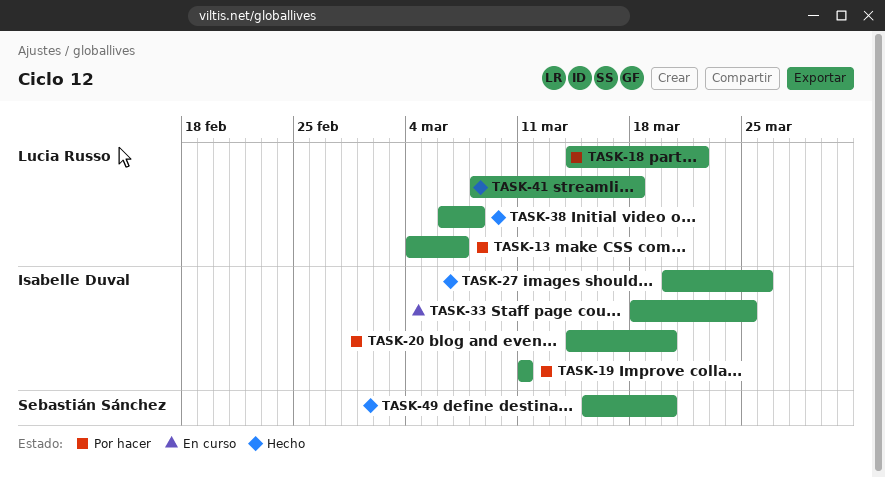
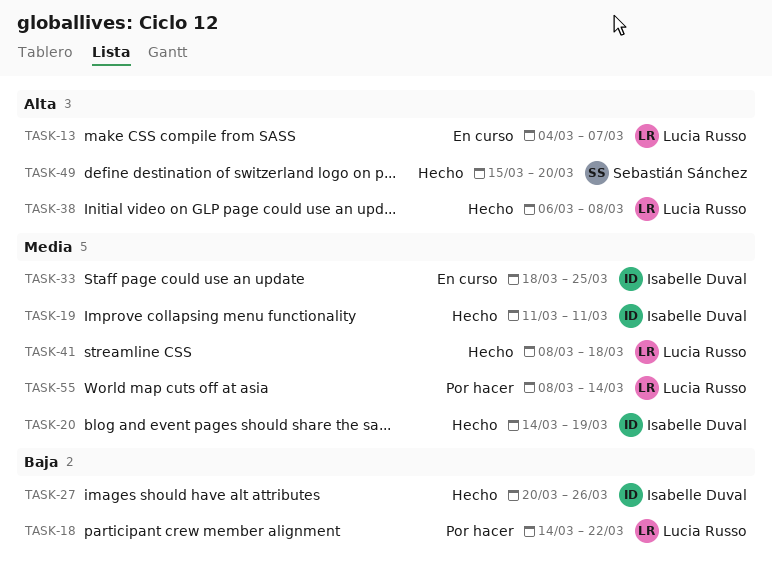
TASK-13, status: Por hacer -> En curso
TASK-19, status: Por hacer -> Hecho
TASK-20, status: Por hacer -> Hecho
TASK-20, due: Mar 20 -> Mar 19
TASK-55: none -> present

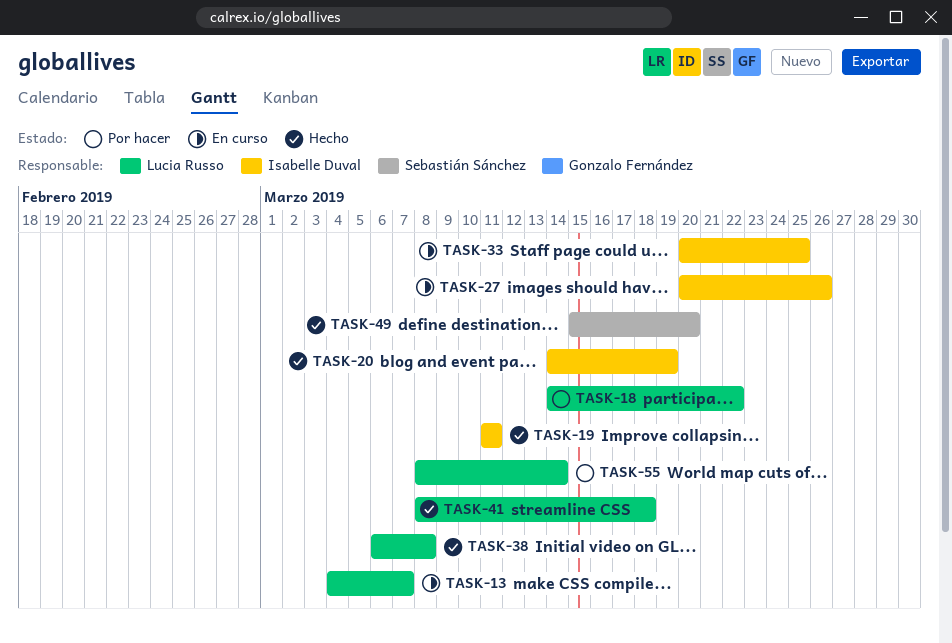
TASK-27, status: Hecho -> En curso
TASK-33, start: Mar 18 -> Mar 20

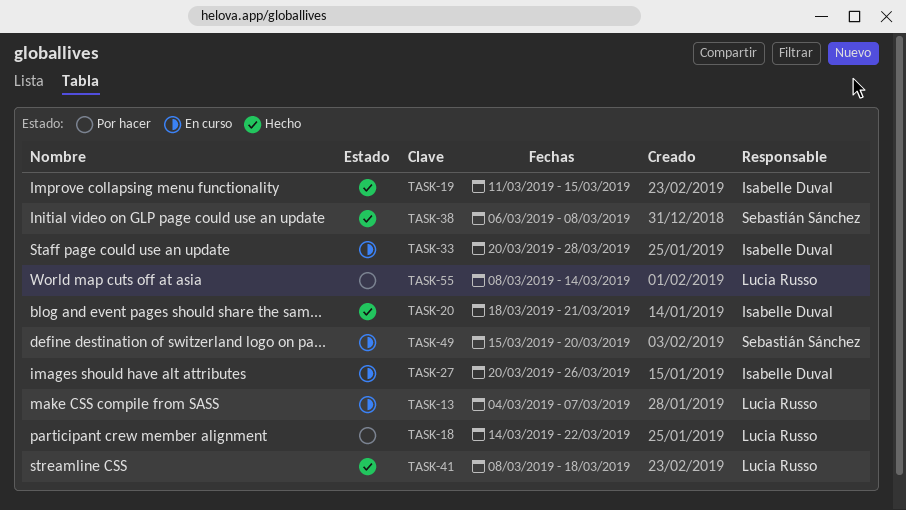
TASK-19, due: Mar 11 -> Mar 15
TASK-20, start: Mar 14 -> Mar 18
TASK-20, due: Mar 19 -> Mar 21
TASK-33, due: Mar 25 -> Mar 28
TASK-38, owner: Lucia Russo -> Sebastián Sánchez
TASK-49, status: Hecho -> En curso

